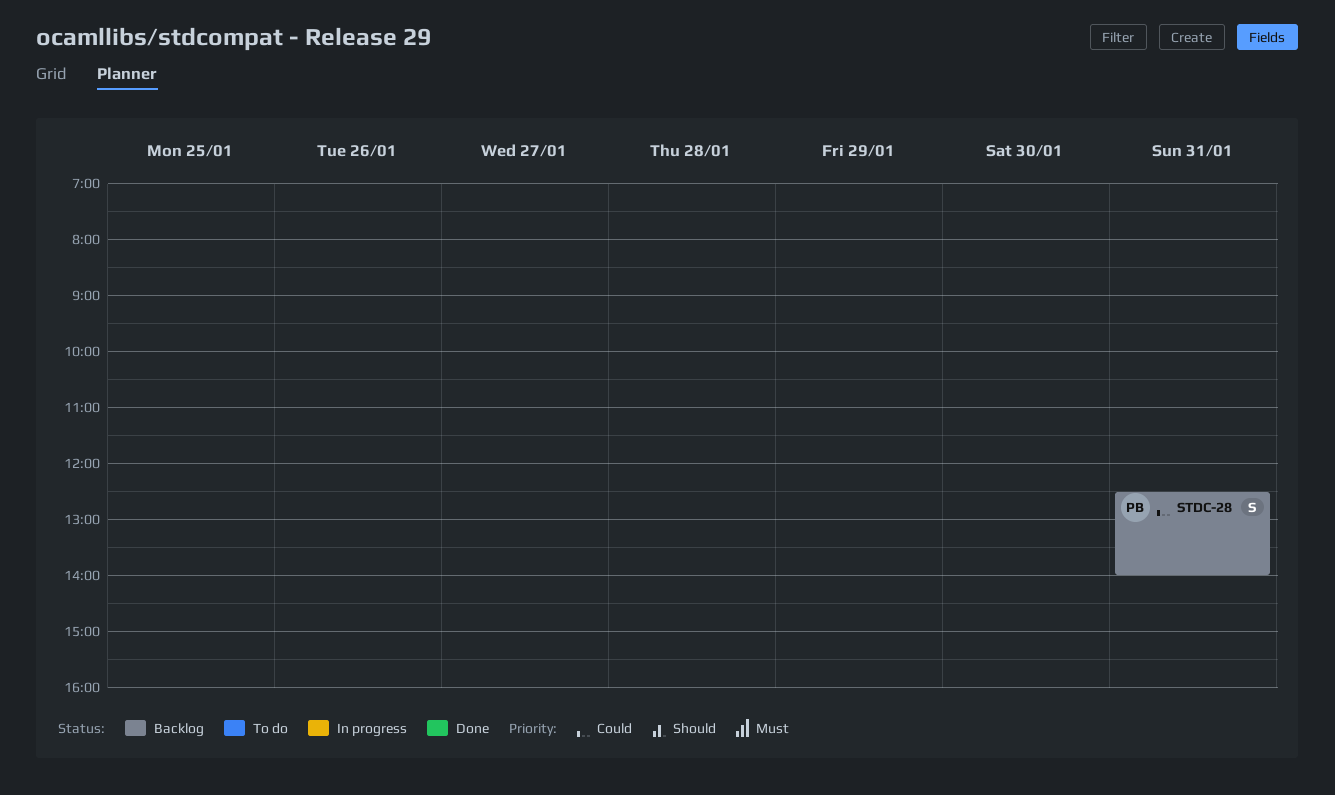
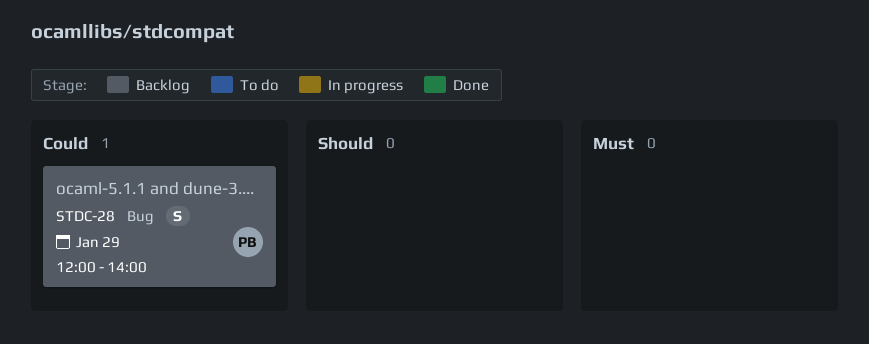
STDC-28, day: Jan 31 -> Jan 29
STDC-28, begins: 12:30 -> 12:00

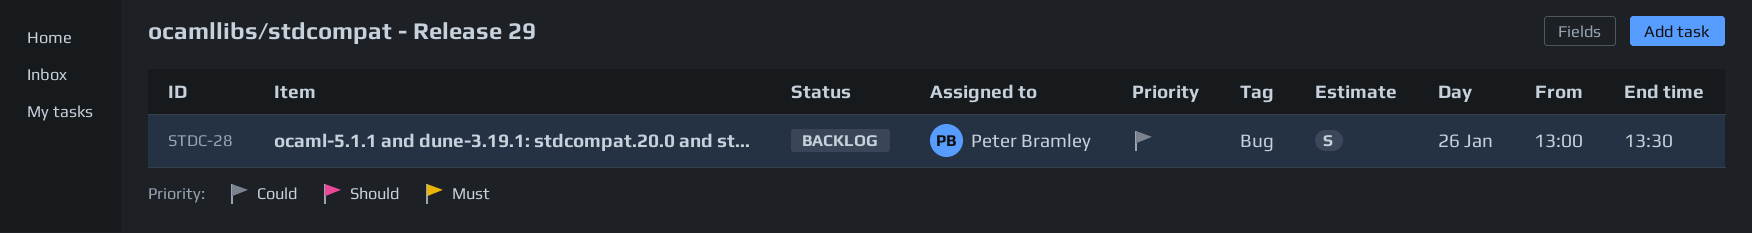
STDC-28, day: Jan 29 -> Jan 26
STDC-28, begins: 12:00 -> 13:00
STDC-28, ends: 14:00 -> 13:30

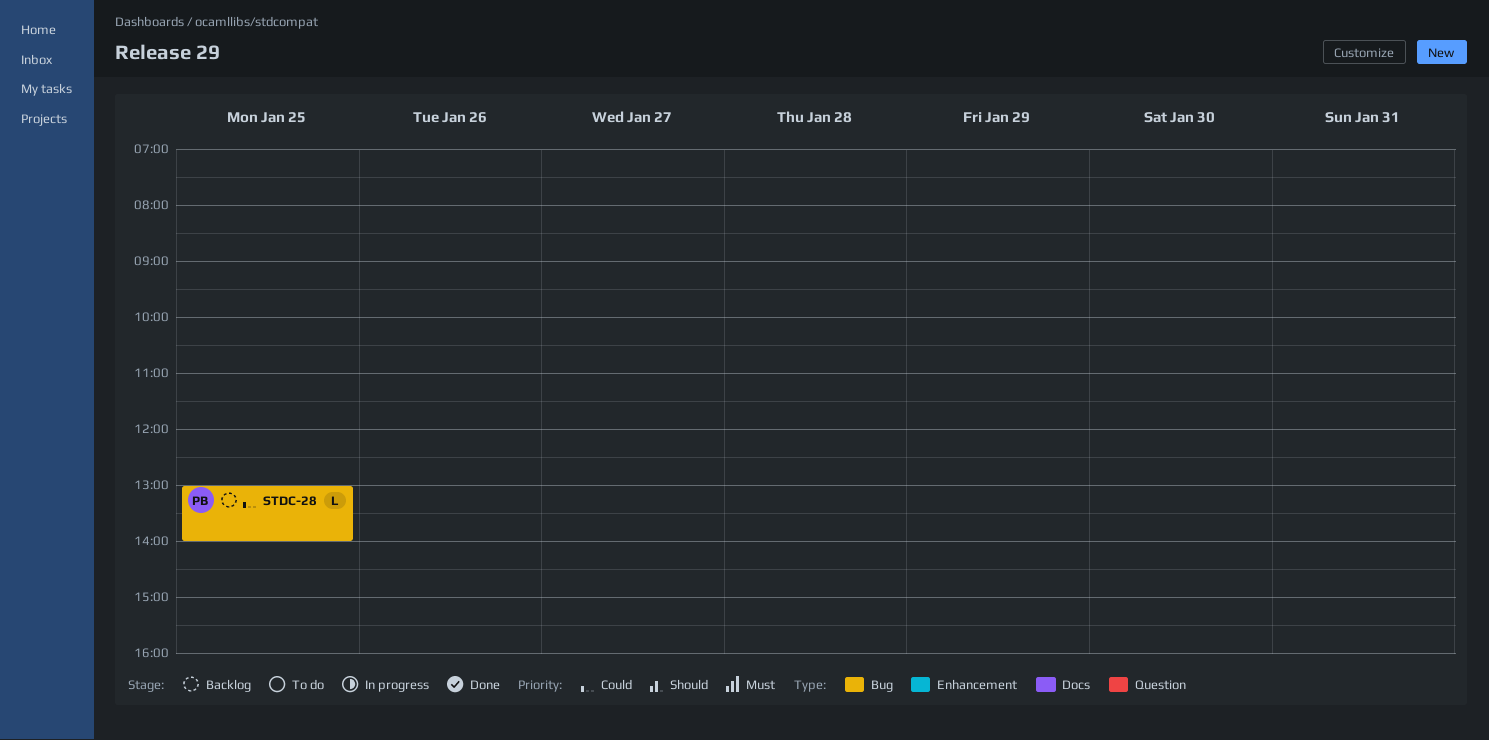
STDC-28, estimate: S -> L
STDC-28, day: Jan 26 -> Jan 25
STDC-28, ends: 13:30 -> 14:00

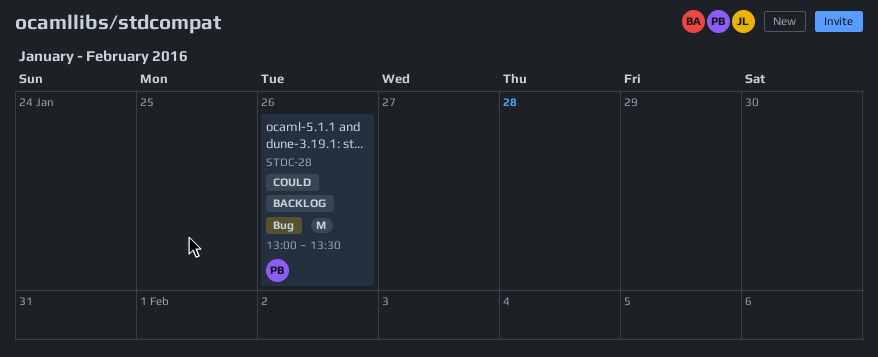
STDC-28, estimate: L -> M
STDC-28, day: Jan 25 -> Jan 26
STDC-28, ends: 14:00 -> 13:30

